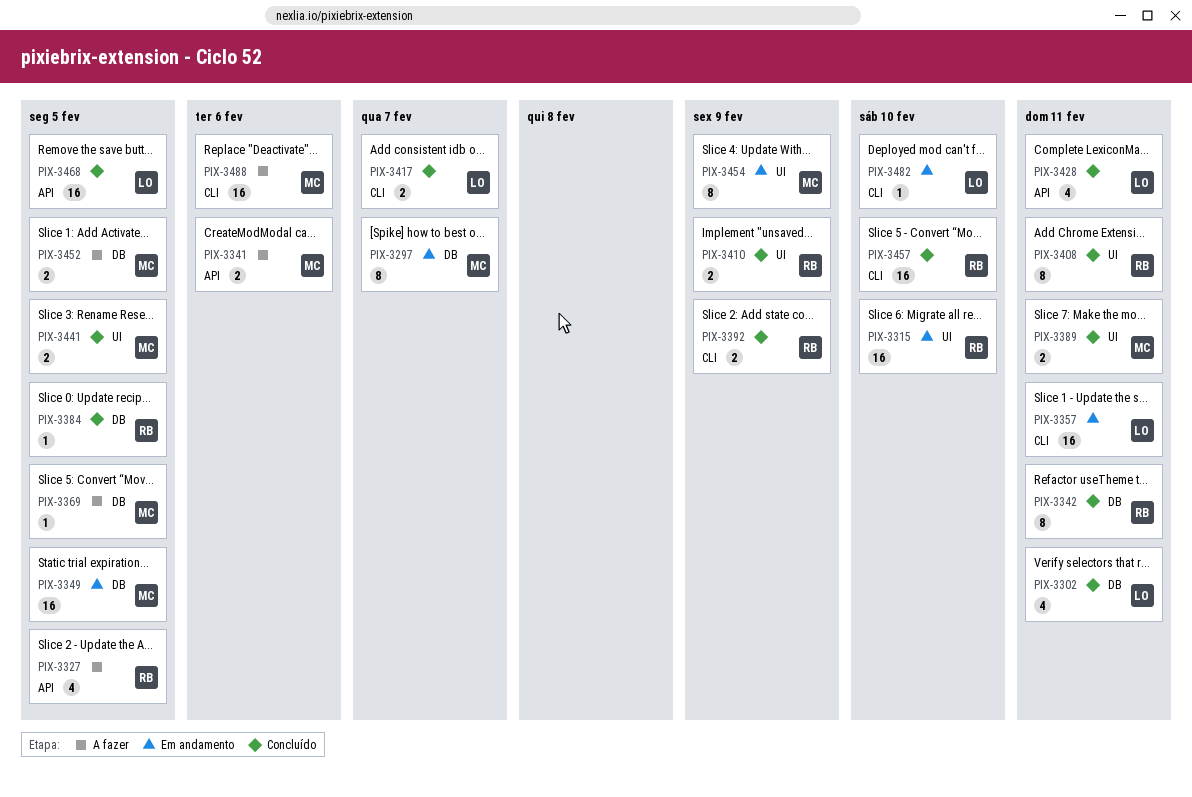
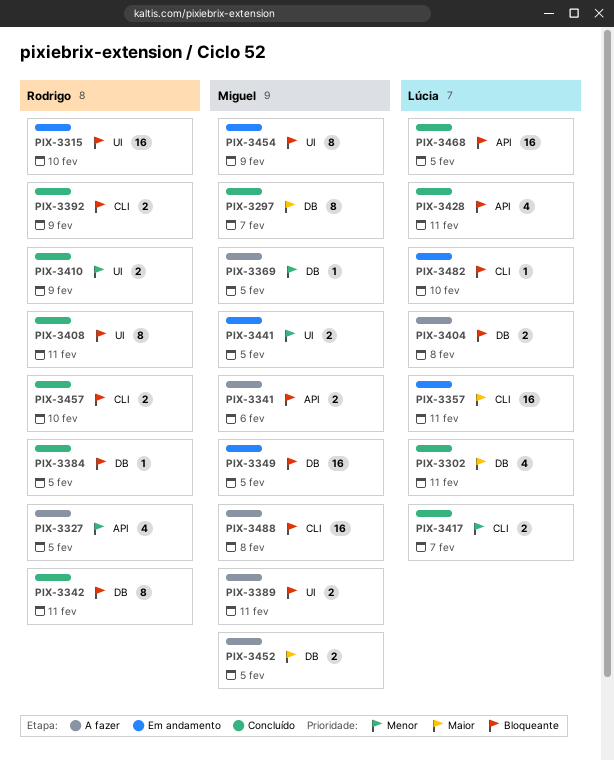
PIX-3297, status: Em andamento -> Concluído
PIX-3389, status: Concluído -> A fazer
PIX-3404: none -> present
PIX-3441, status: Concluído -> Em andamento
PIX-3457, estimate: 16 -> 2
PIX-3488, due: Feb 6 -> Feb 8

